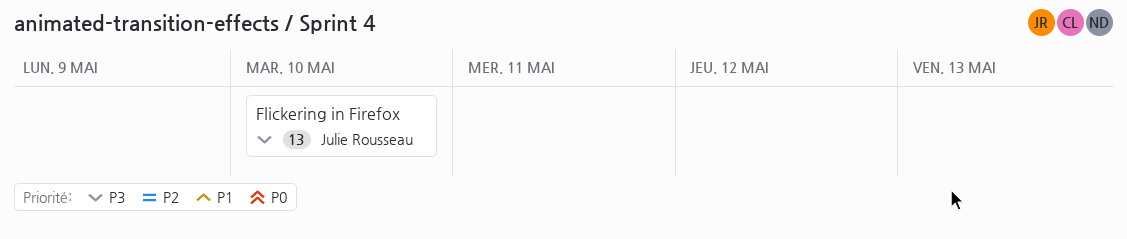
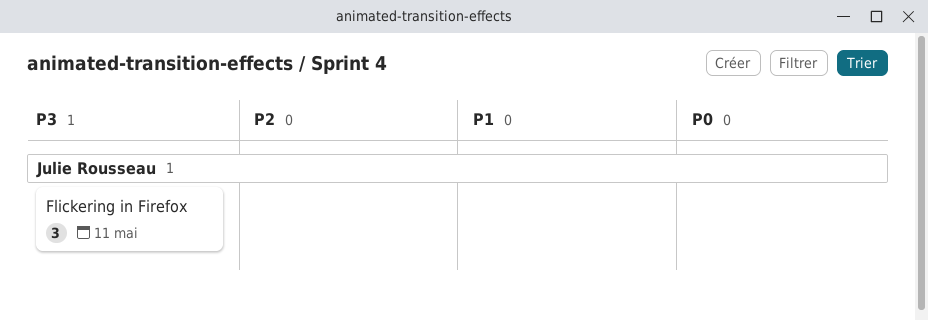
Flickering in Firefox, estimate: 13 -> 3
Flickering in Firefox, due: May 10 -> May 11

